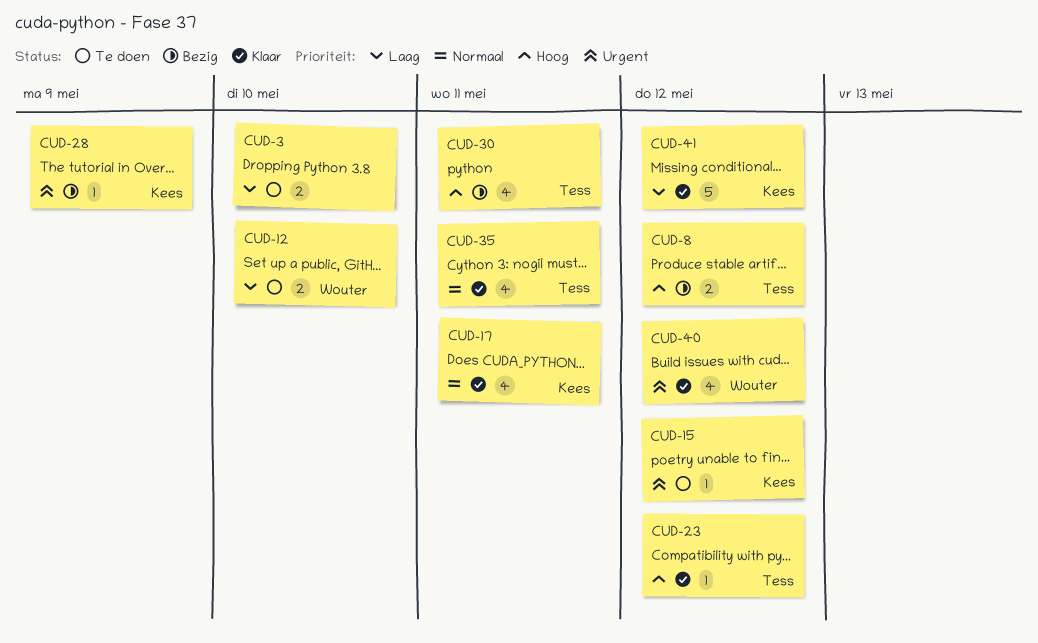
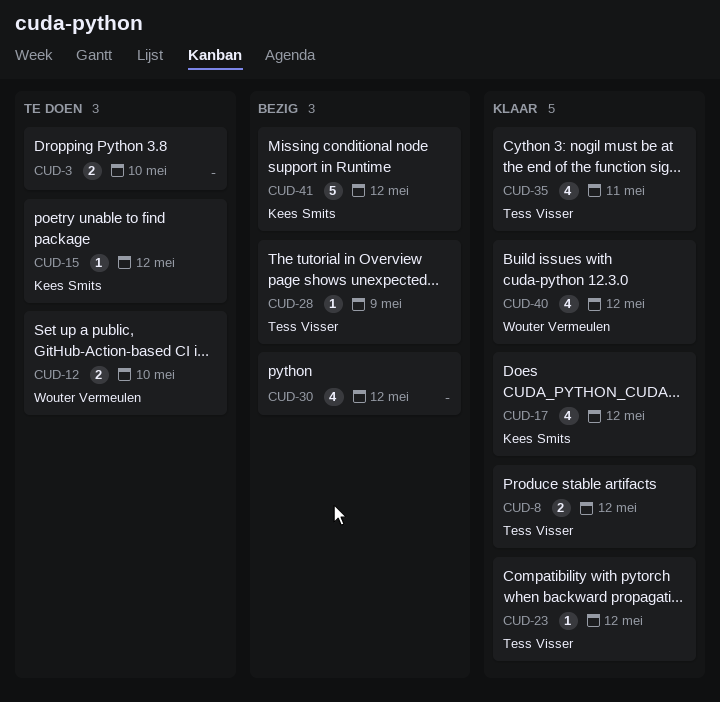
CUD-8, status: Bezig -> Klaar
CUD-17, due: May 11 -> May 12
CUD-28, owner: Kees Smits -> Tess Visser
CUD-30, owner: Tess Visser -> none
CUD-30, due: May 11 -> May 12
CUD-41, status: Klaar -> Bezig

